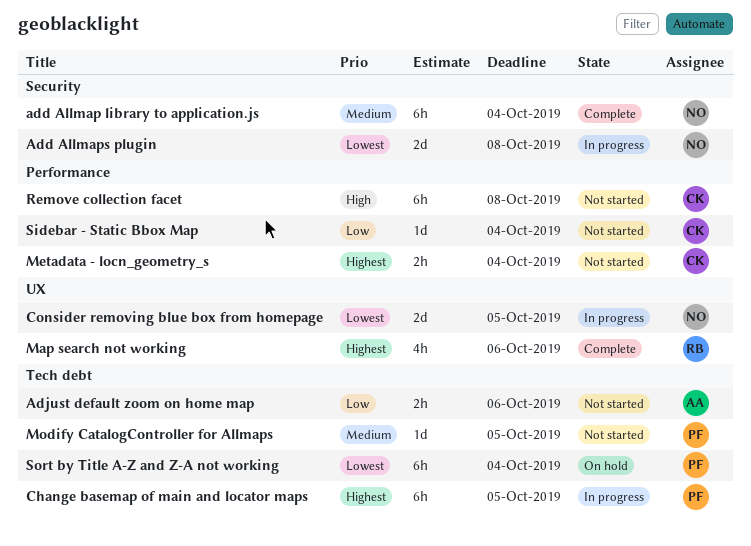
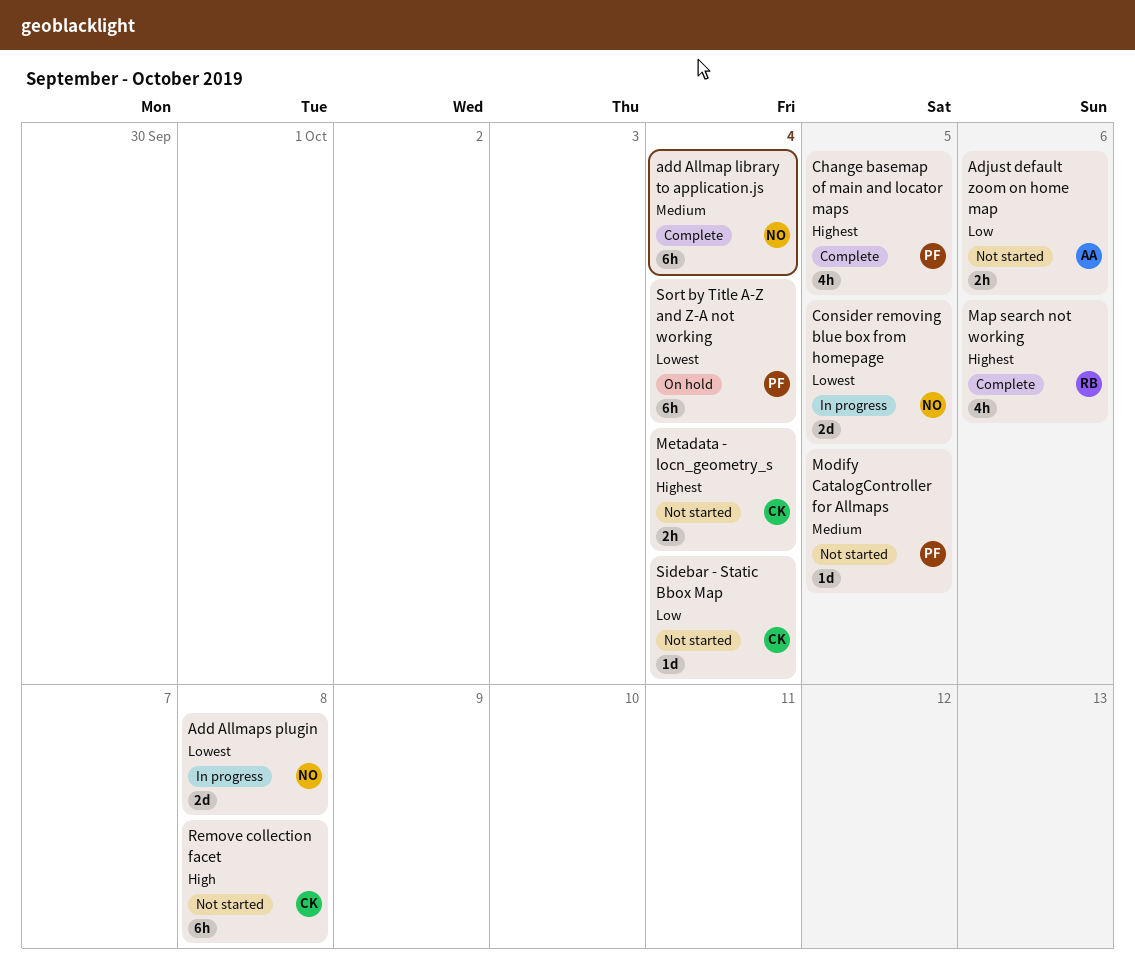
Change basemap of main and locator maps, status: In progress -> Complete
Change basemap of main and locator maps, estimate: 6h -> 4h

